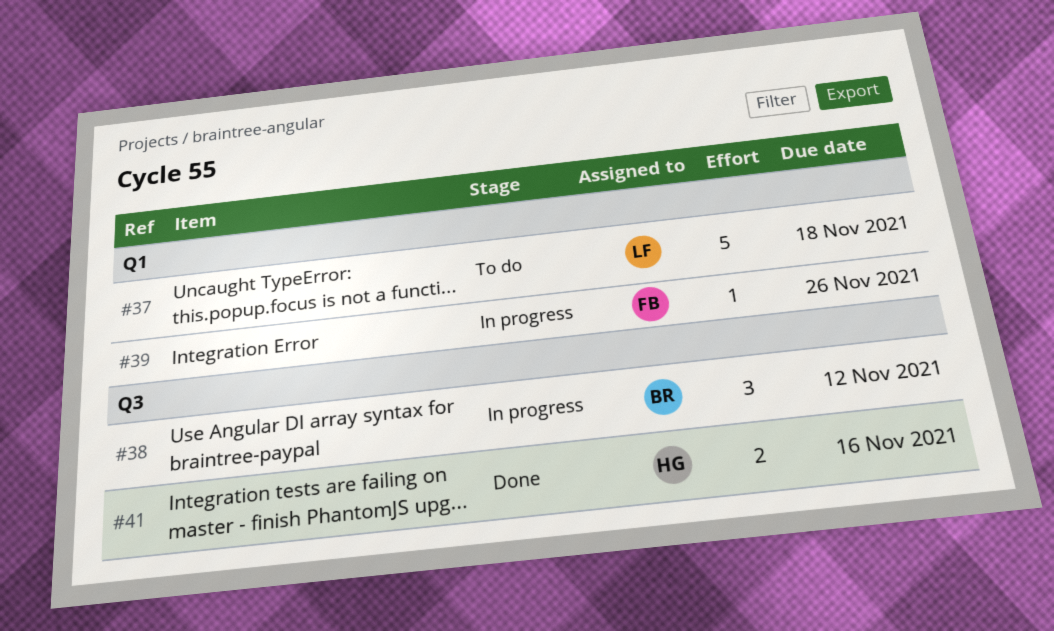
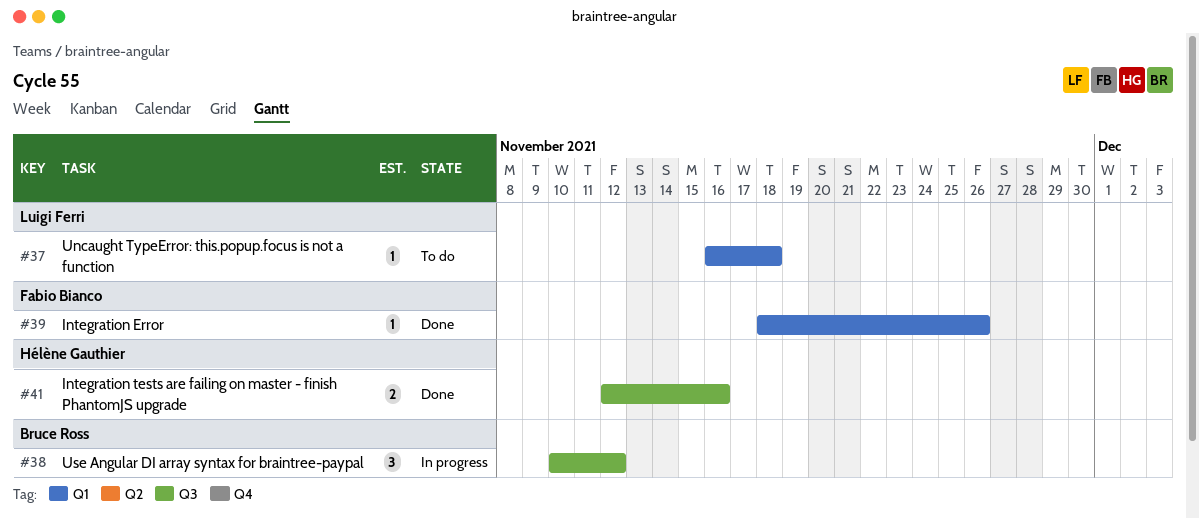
#37, estimate: 5 -> 1
#39, status: In progress -> Done

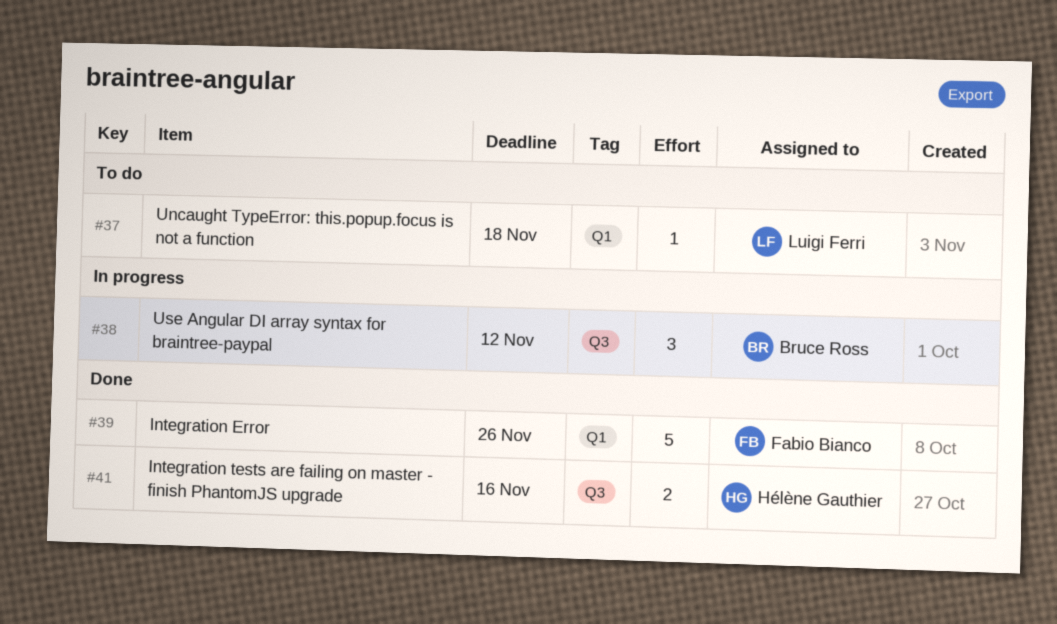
#39, estimate: 1 -> 5

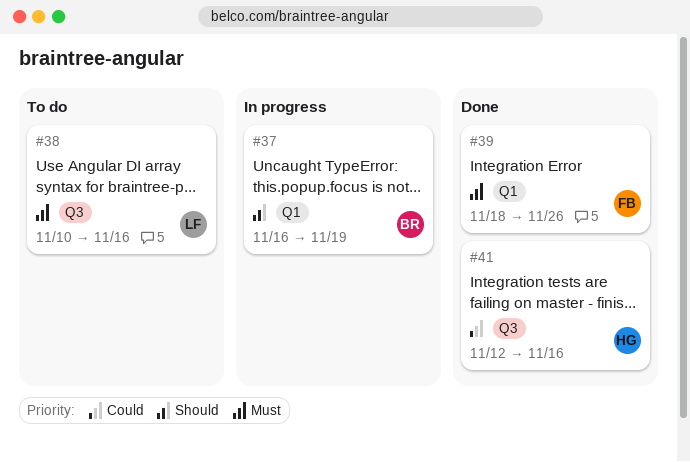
#37, status: To do -> In progress
#37, owner: Luigi Ferri -> Bruce Ross
#37, due: Nov 18 -> Nov 19
#38, status: In progress -> To do
#38, owner: Bruce Ross -> Luigi Ferri
#38, due: Nov 12 -> Nov 16

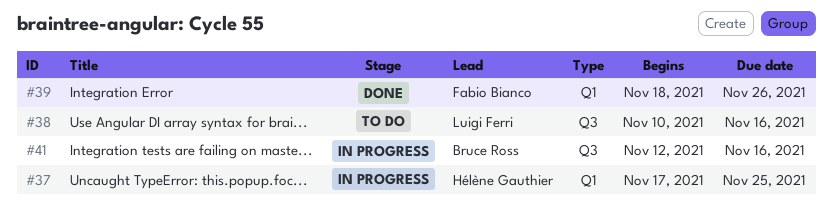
#37, owner: Bruce Ross -> Hélène Gauthier
#37, start: Nov 16 -> Nov 17
#37, due: Nov 19 -> Nov 25
#41, status: Done -> In progress
#41, owner: Hélène Gauthier -> Bruce Ross

